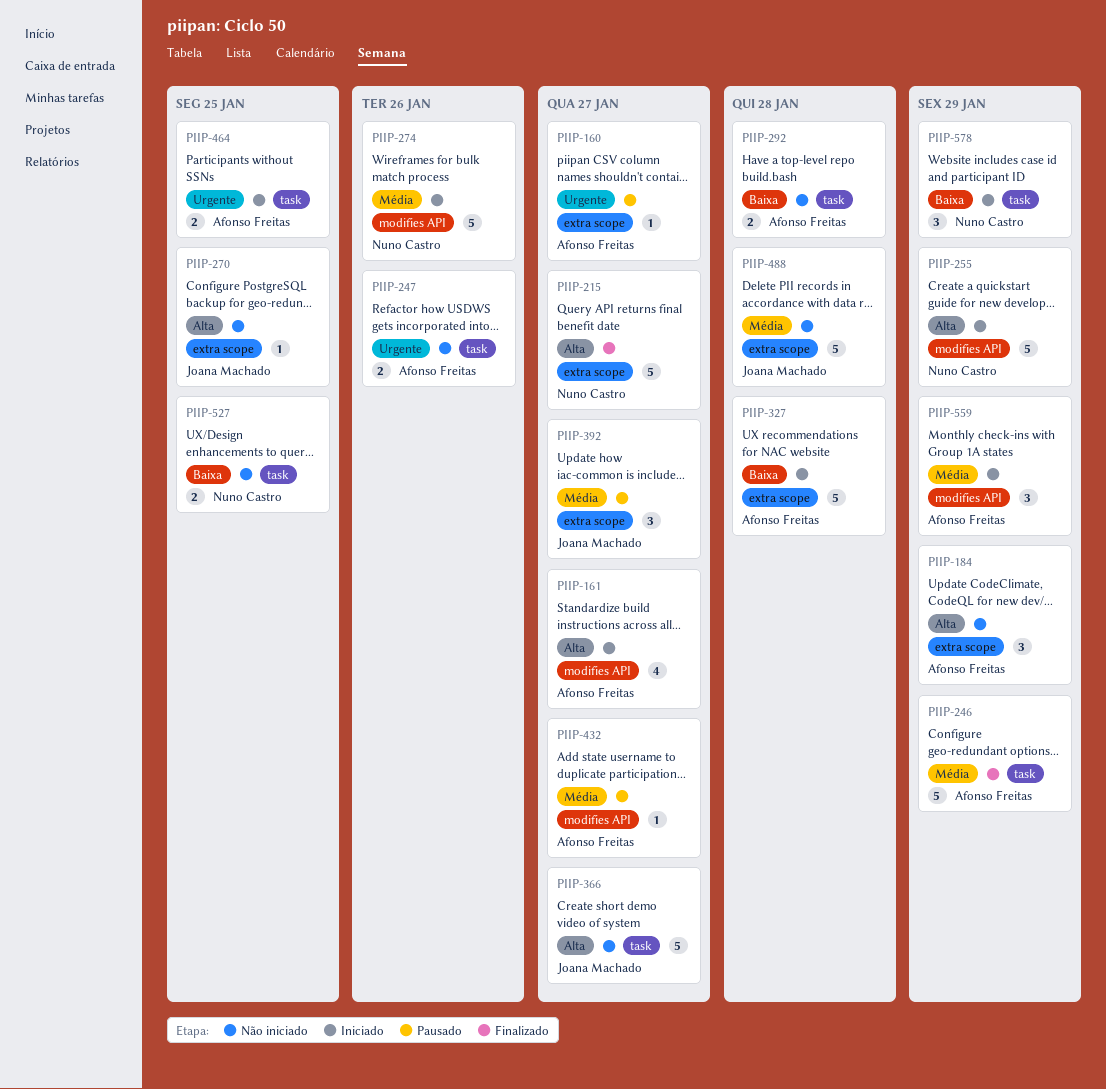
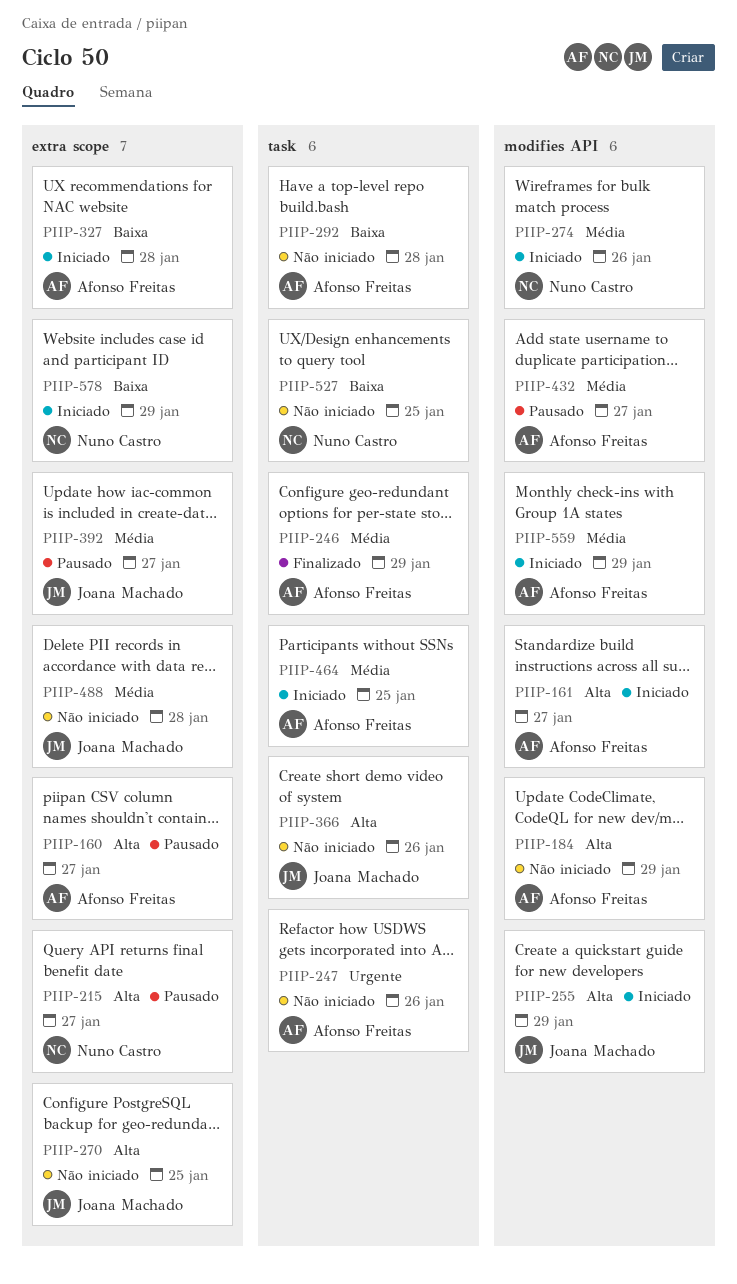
PIIP-160, priority: Urgente -> Alta
PIIP-184, label: extra scope -> modifies API
PIIP-215, status: Finalizado -> Pausado
PIIP-255, owner: Nuno Castro -> Joana Machado
PIIP-366, due: Jan 27 -> Jan 26
PIIP-464, priority: Urgente -> Média
PIIP-578, label: task -> extra scope

